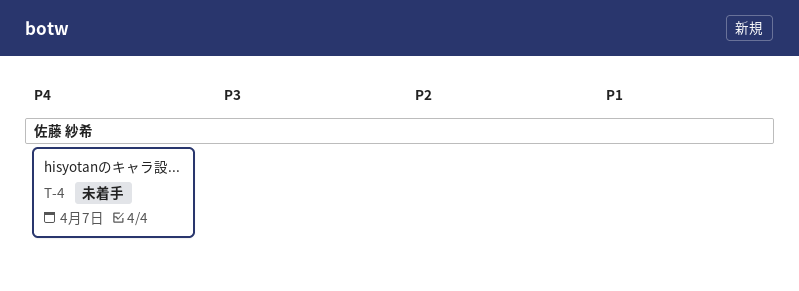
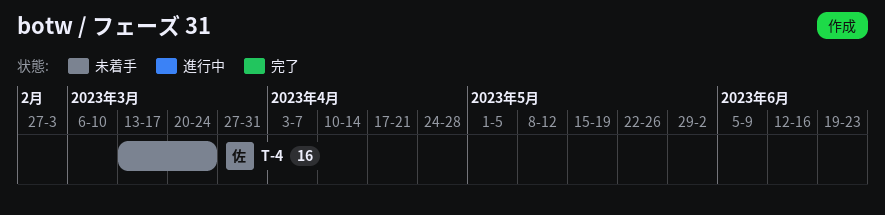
T-4, due: Apr 7 -> Mar 24

